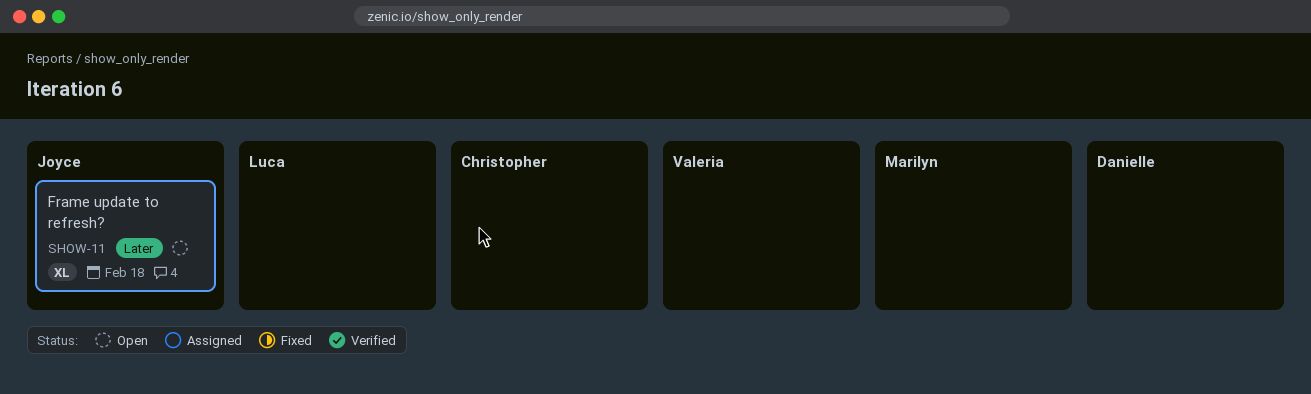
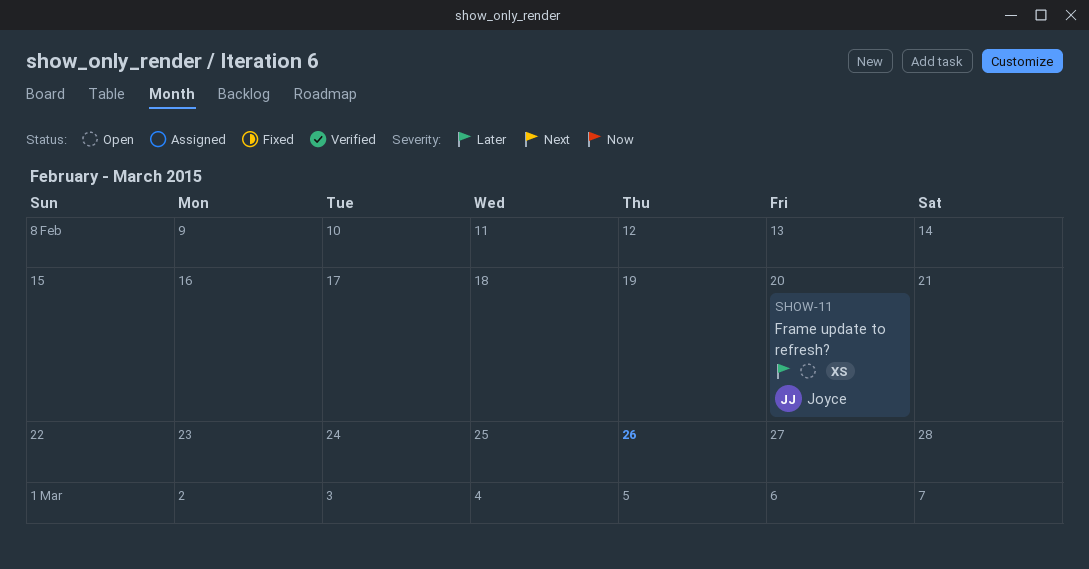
SHOW-11, estimate: XL -> XS
SHOW-11, due: Feb 18 -> Feb 20

